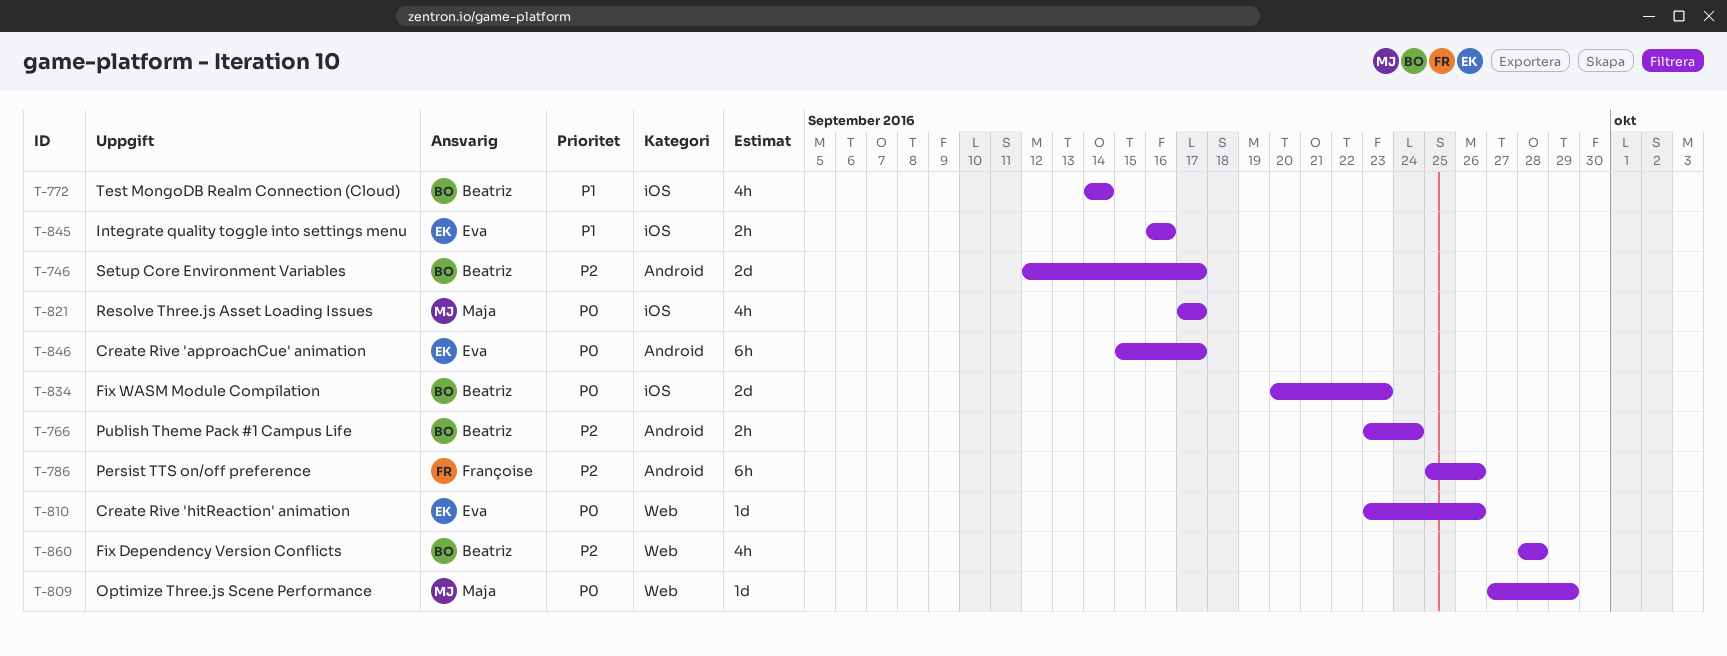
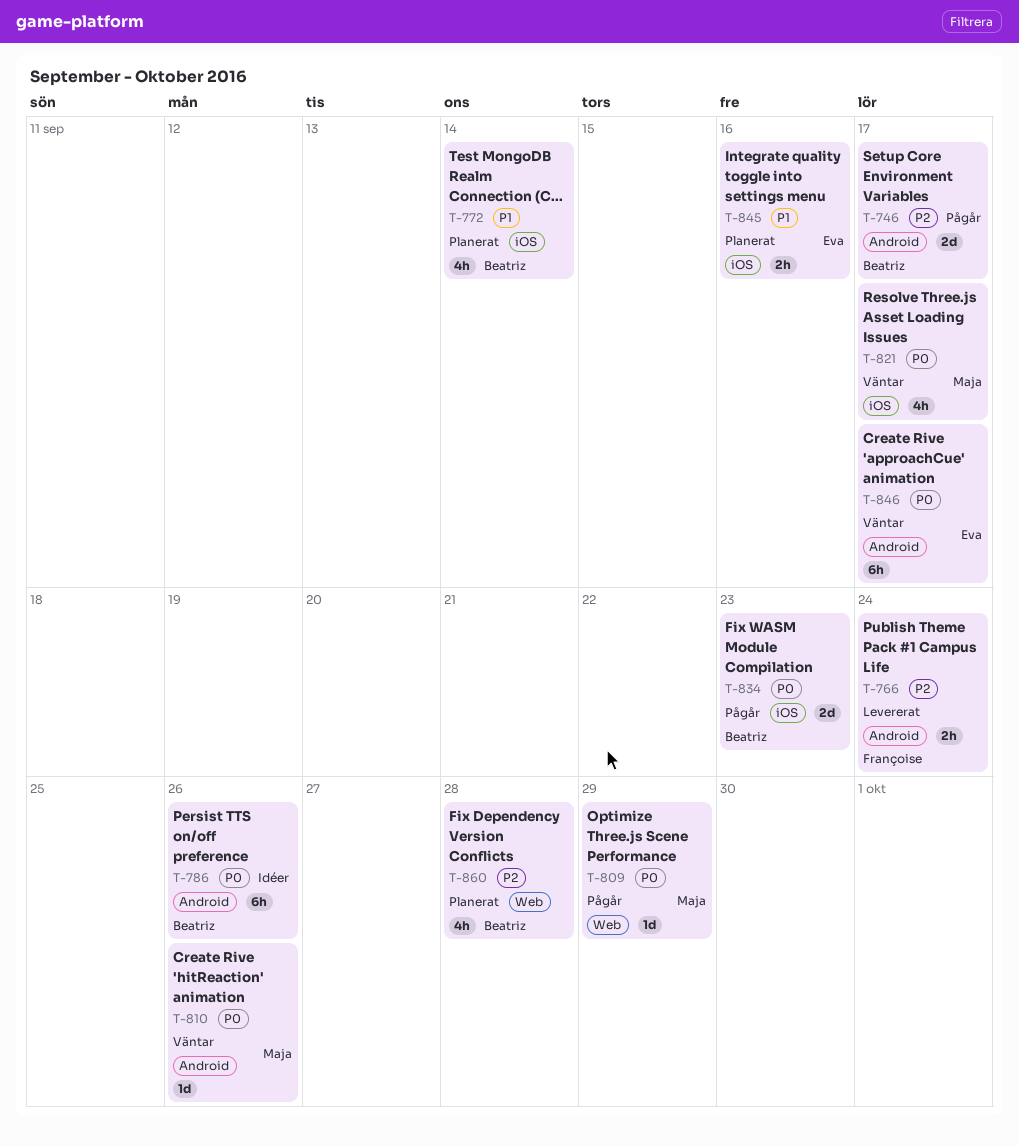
T-766, owner: Beatriz -> Françoise
T-786, owner: Françoise -> Beatriz
T-786, priority: P2 -> P0
T-810, owner: Eva -> Maja
T-810, label: Web -> Android

